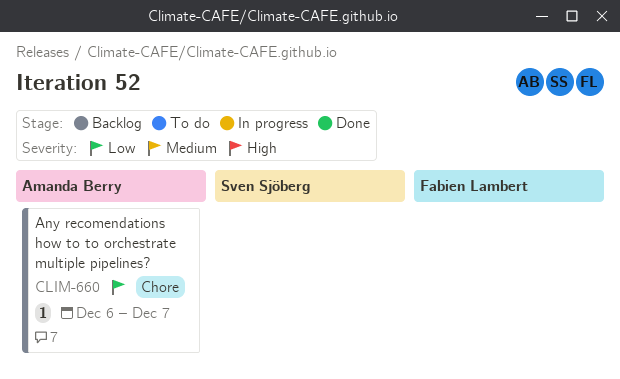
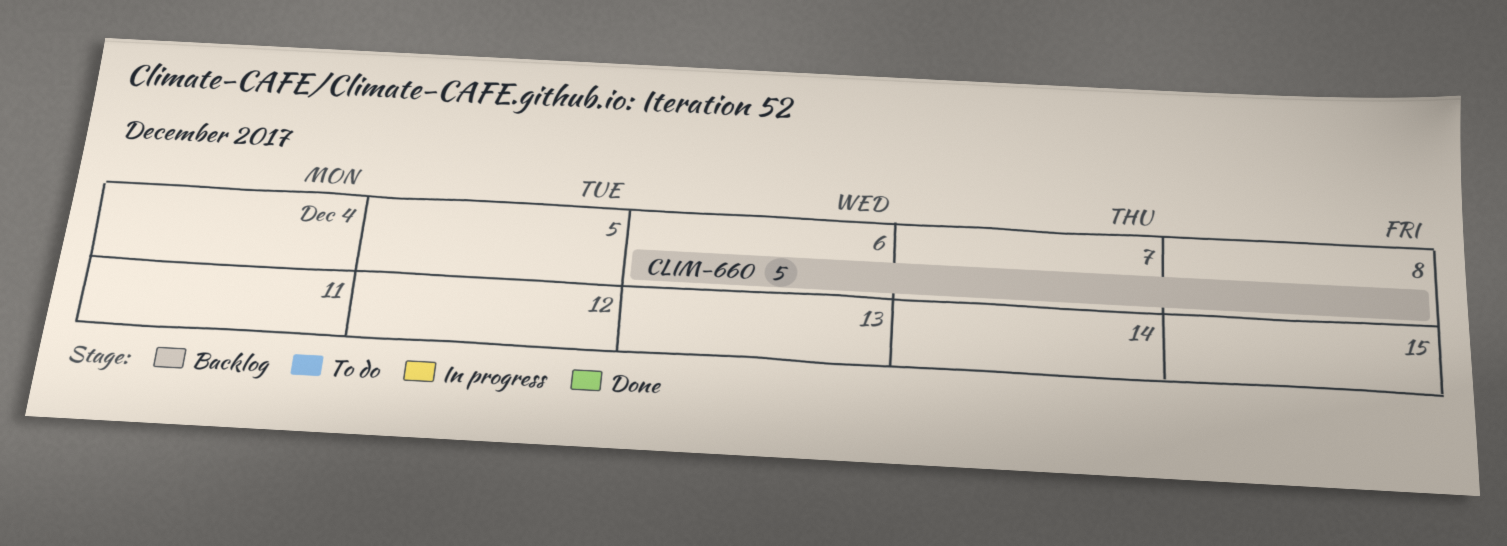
CLIM-660, estimate: 1 -> 5
CLIM-660, due: Dec 7 -> Dec 8

